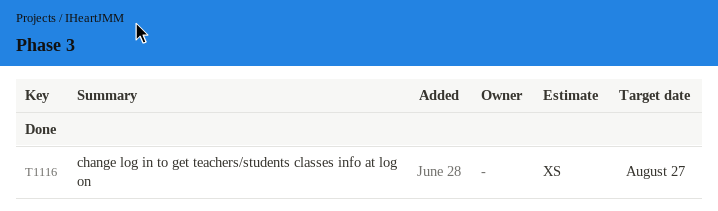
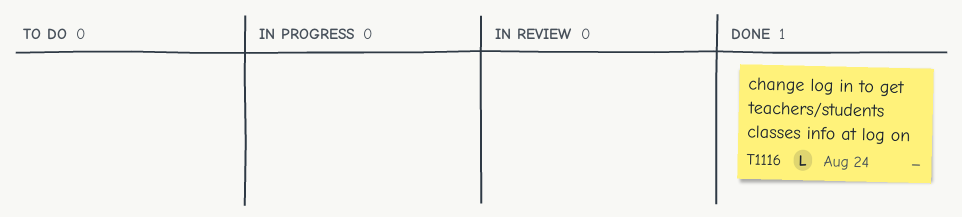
T1116, estimate: XS -> L
T1116, due: Aug 27 -> Aug 24

